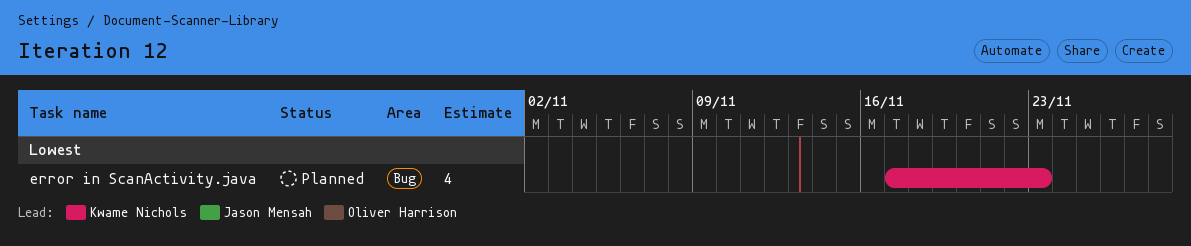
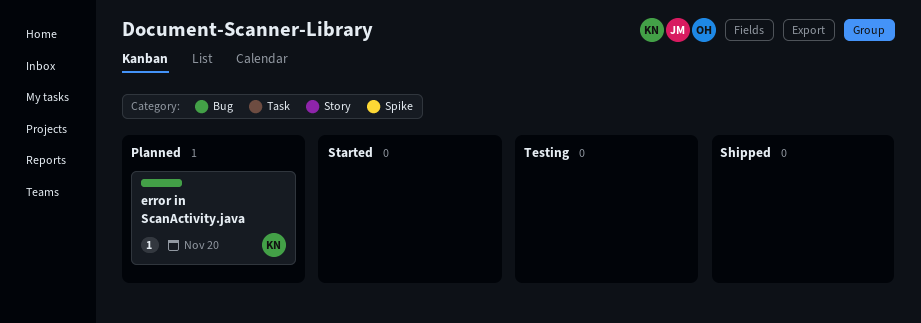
error in ScanActivity.java, estimate: 4 -> 1
error in ScanActivity.java, due: Nov 23 -> Nov 20

